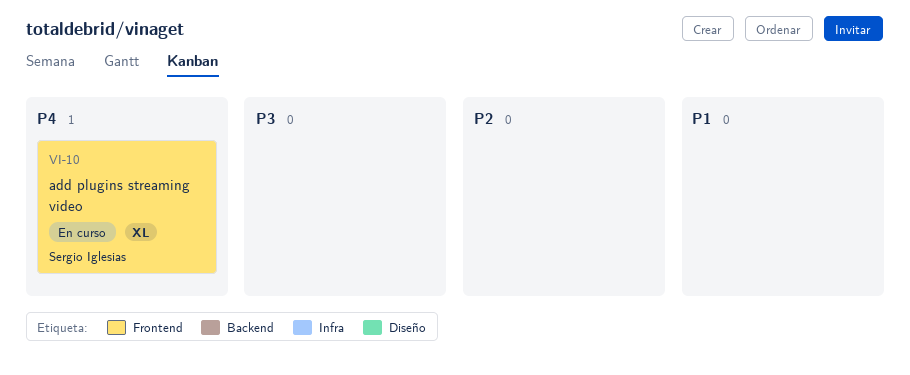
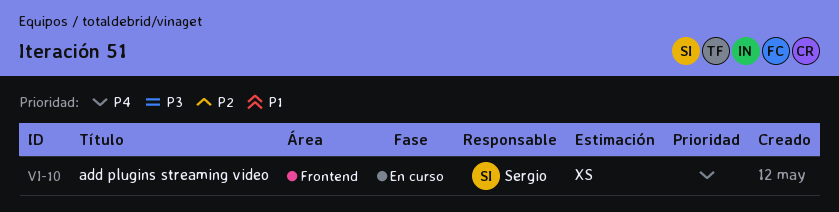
VI-10, estimate: XL -> XS

